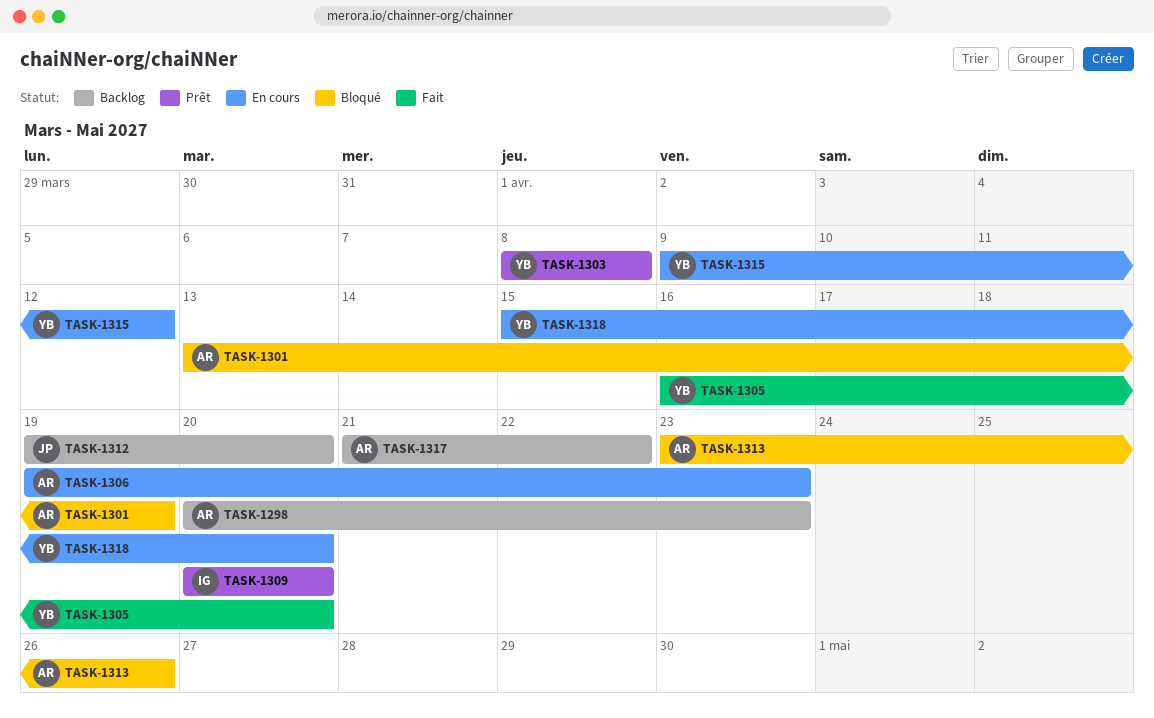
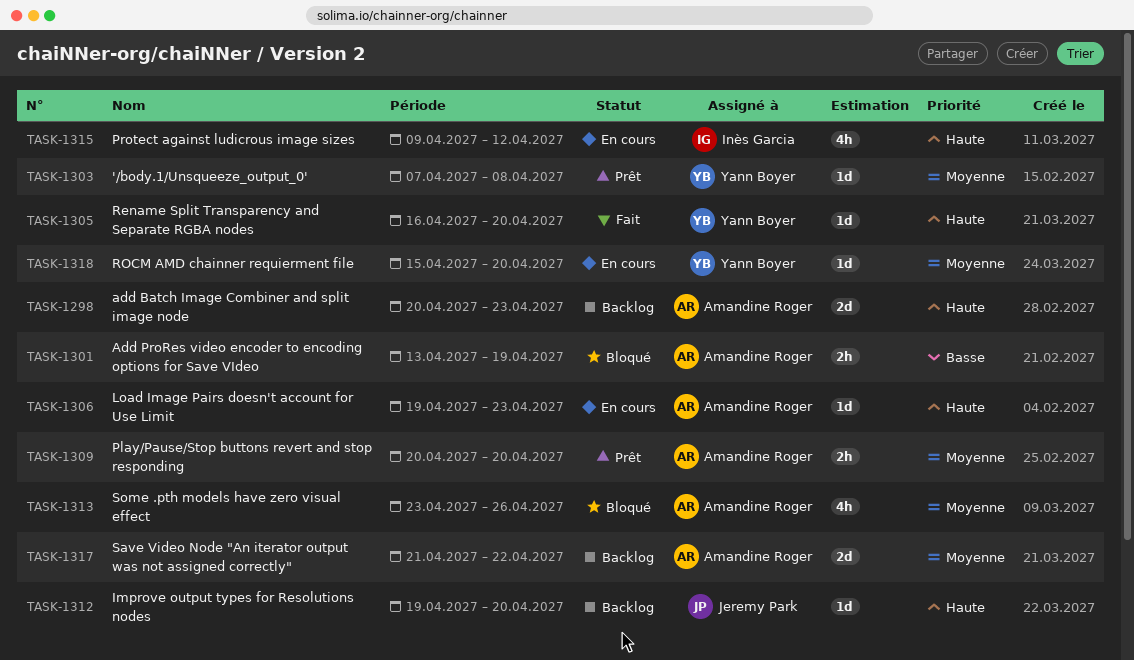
TASK-1303, start: Apr 8 -> Apr 7
TASK-1309, owner: Inès Garcia -> Amandine Roger
TASK-1315, owner: Yann Boyer -> Inès Garcia

